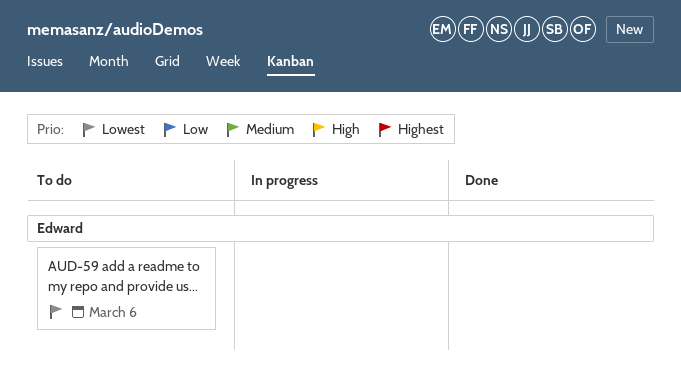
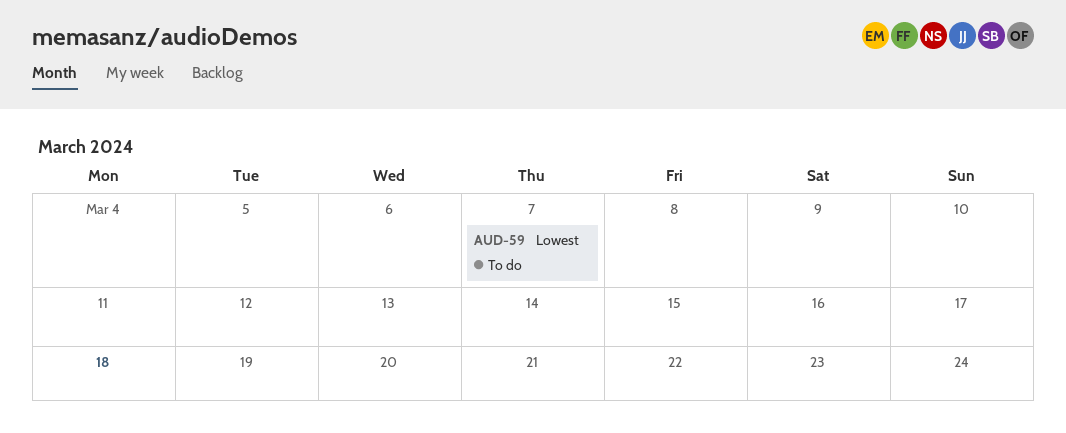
AUD-59, due: Mar 6 -> Mar 7

